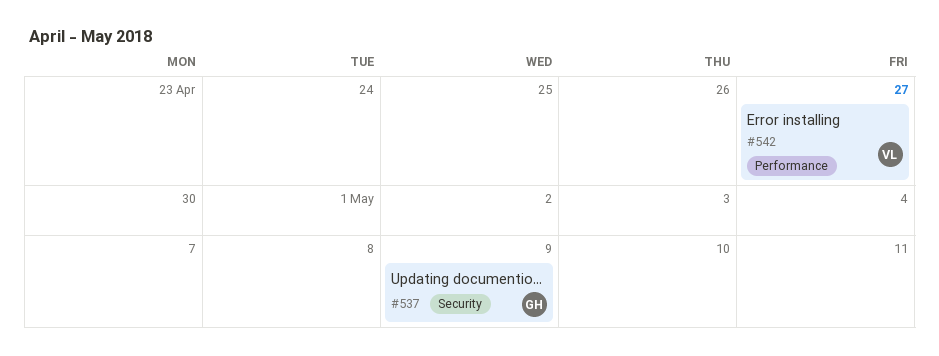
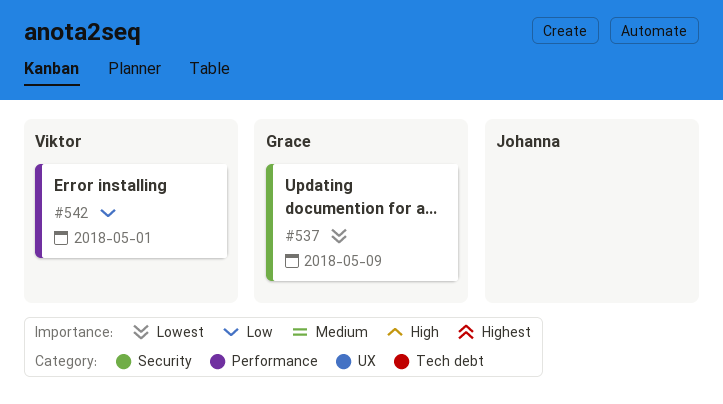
#542, due: Apr 27 -> May 1

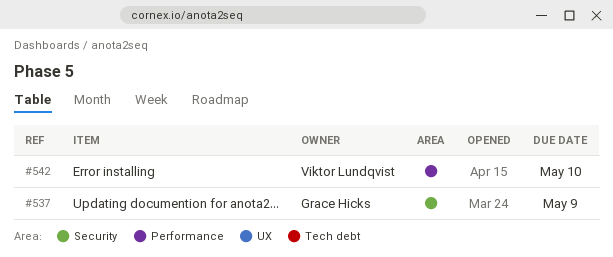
#542, due: May 1 -> May 10

